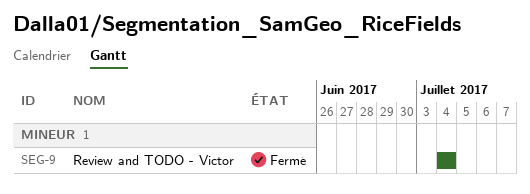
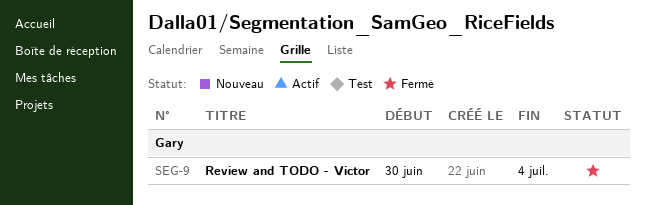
SEG-9, start: Jul 4 -> Jun 30

